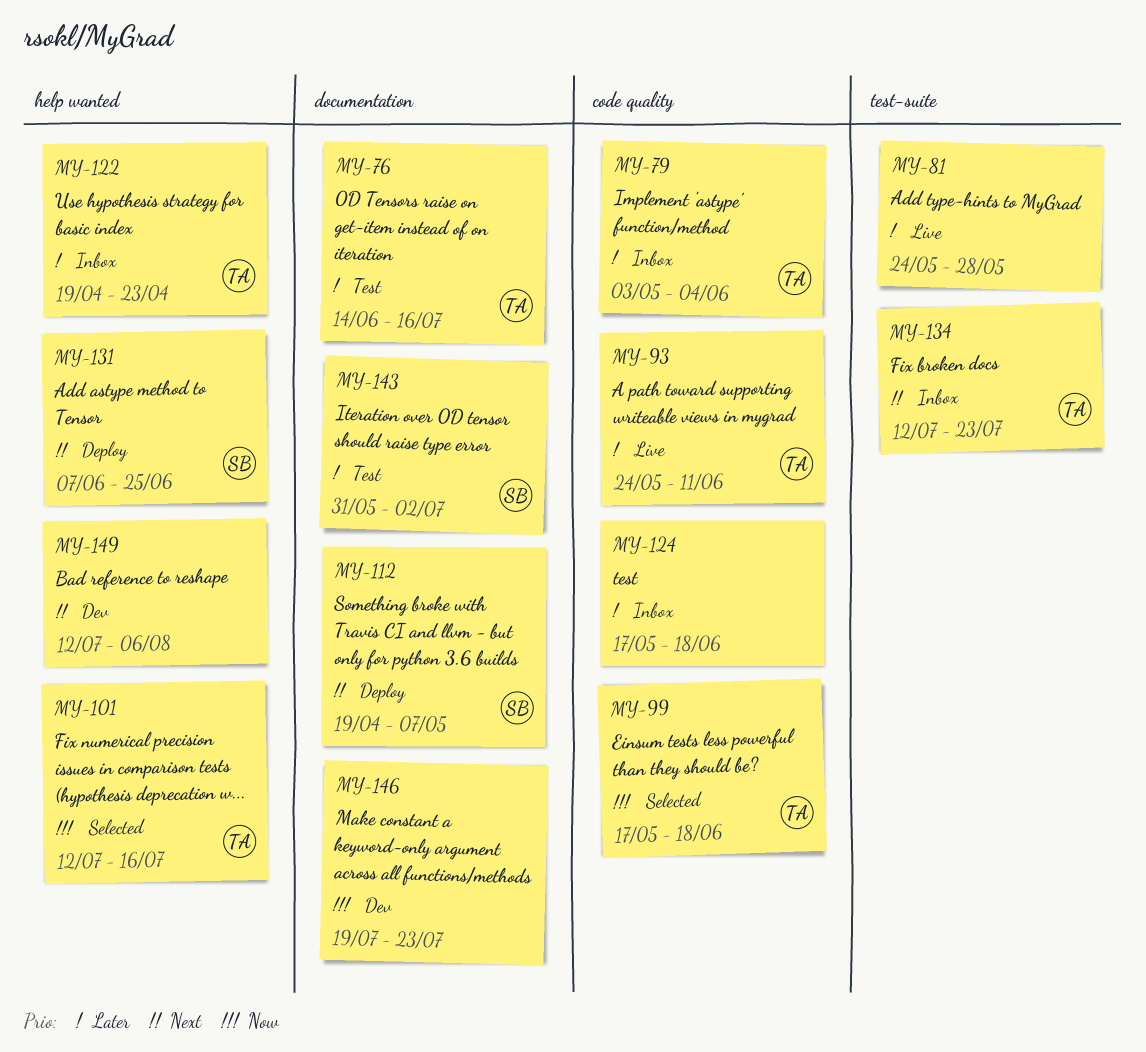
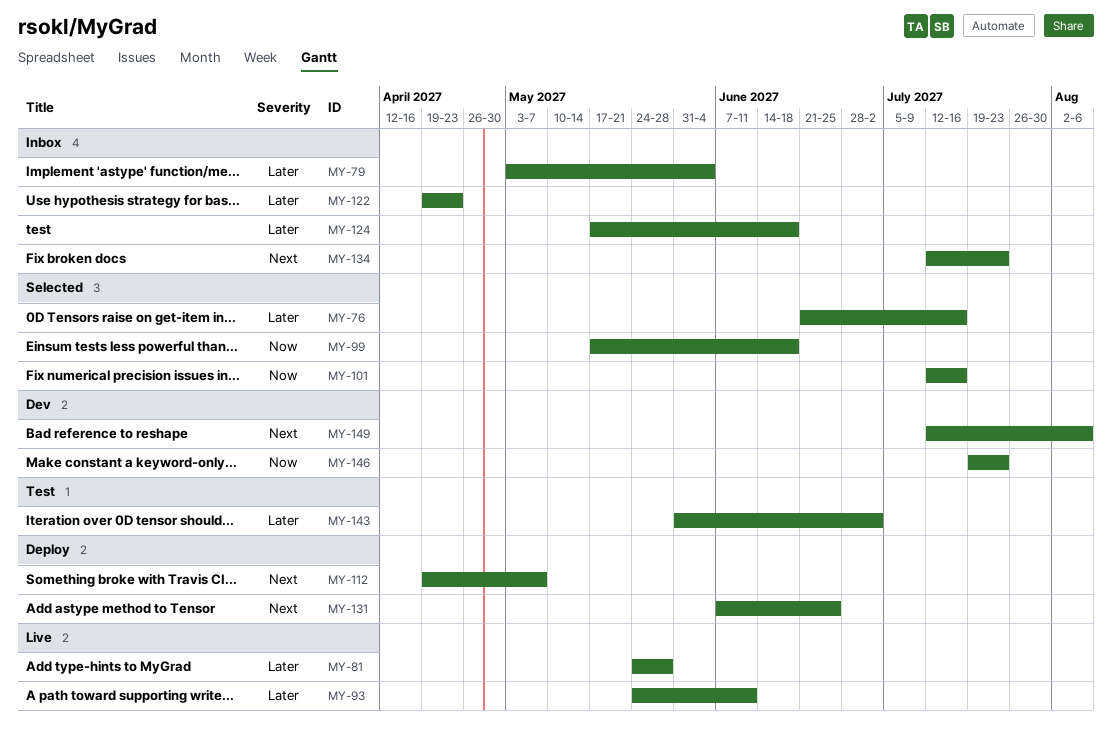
MY-76, status: Test -> Selected
MY-76, start: Jun 14 -> Jun 21

